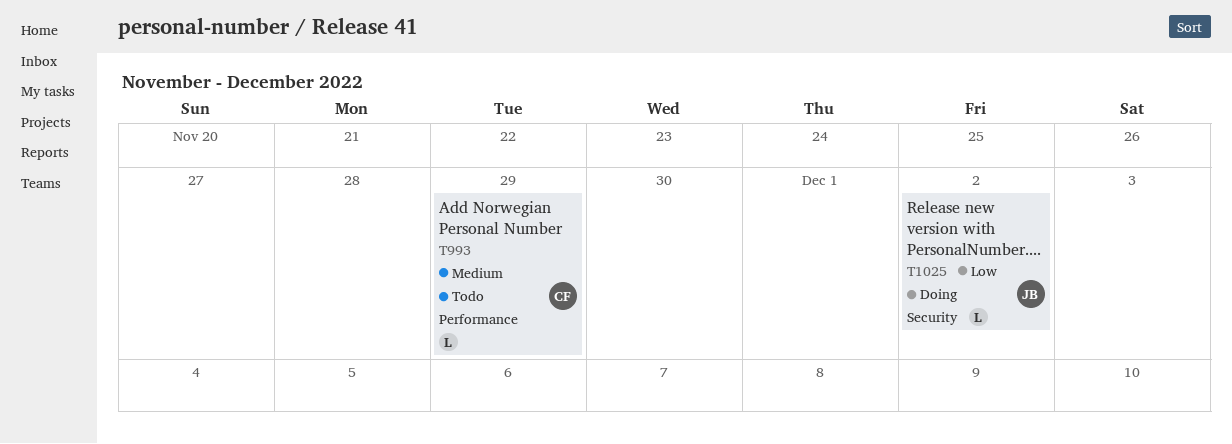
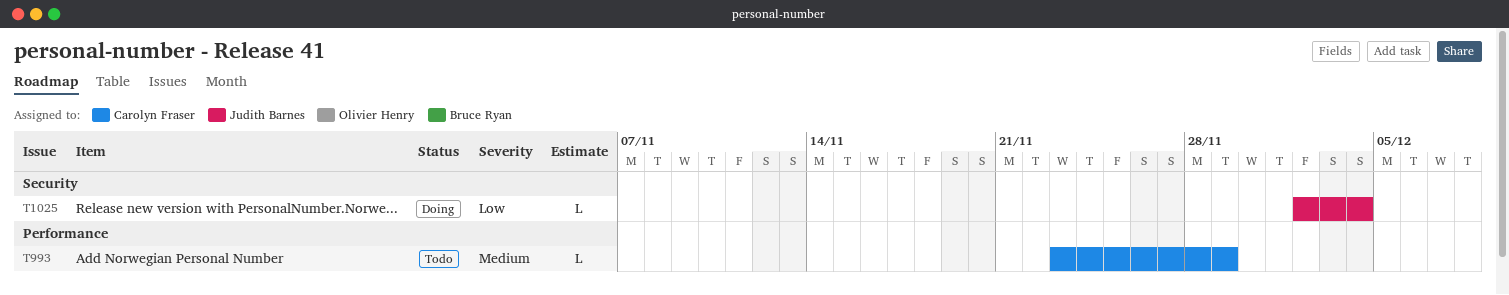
T1025, due: Dec 2 -> Dec 4

